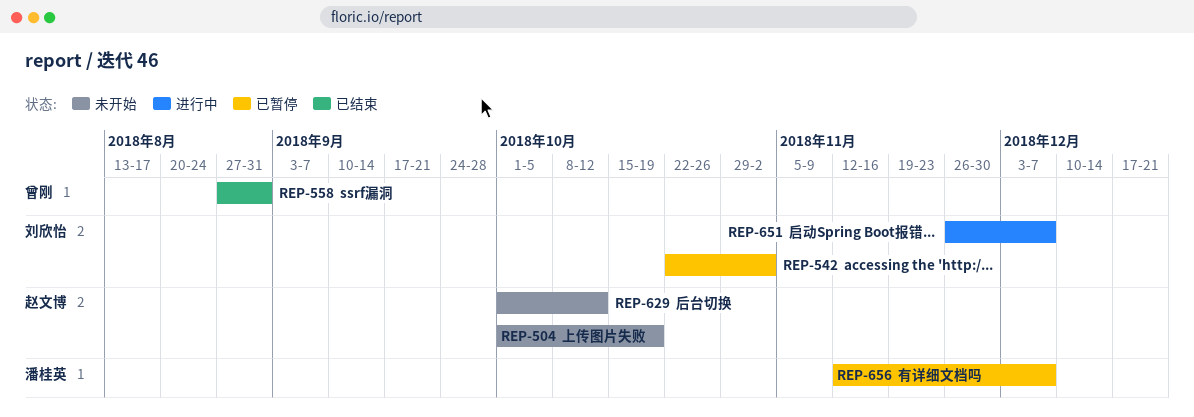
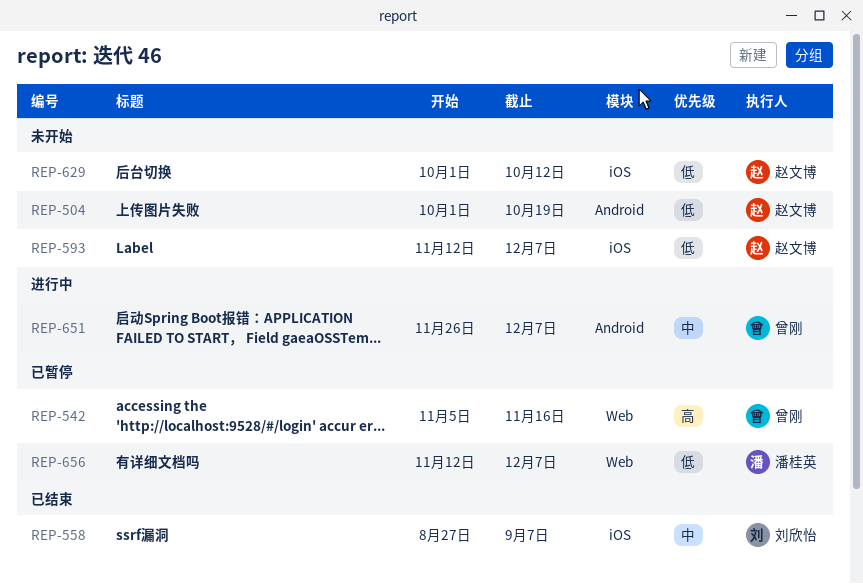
REP-542, owner: 刘欣怡 -> 曾刚
REP-542, start: Oct 22 -> Nov 5
REP-542, due: Nov 2 -> Nov 16
REP-558, owner: 曾刚 -> 刘欣怡
REP-558, due: Aug 31 -> Sep 7
REP-593: none -> present
REP-651, owner: 刘欣怡 -> 曾刚

